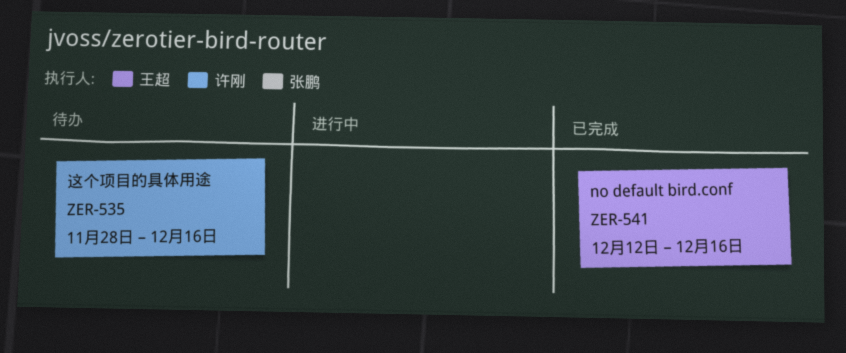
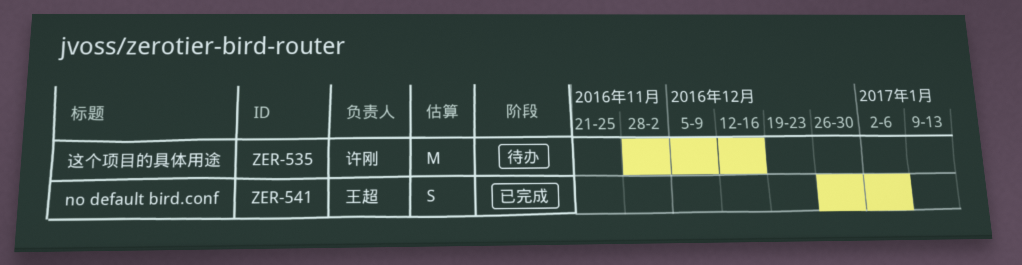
ZER-541, start: Dec 12 -> Dec 26
ZER-541, due: Dec 16 -> Jan 6

